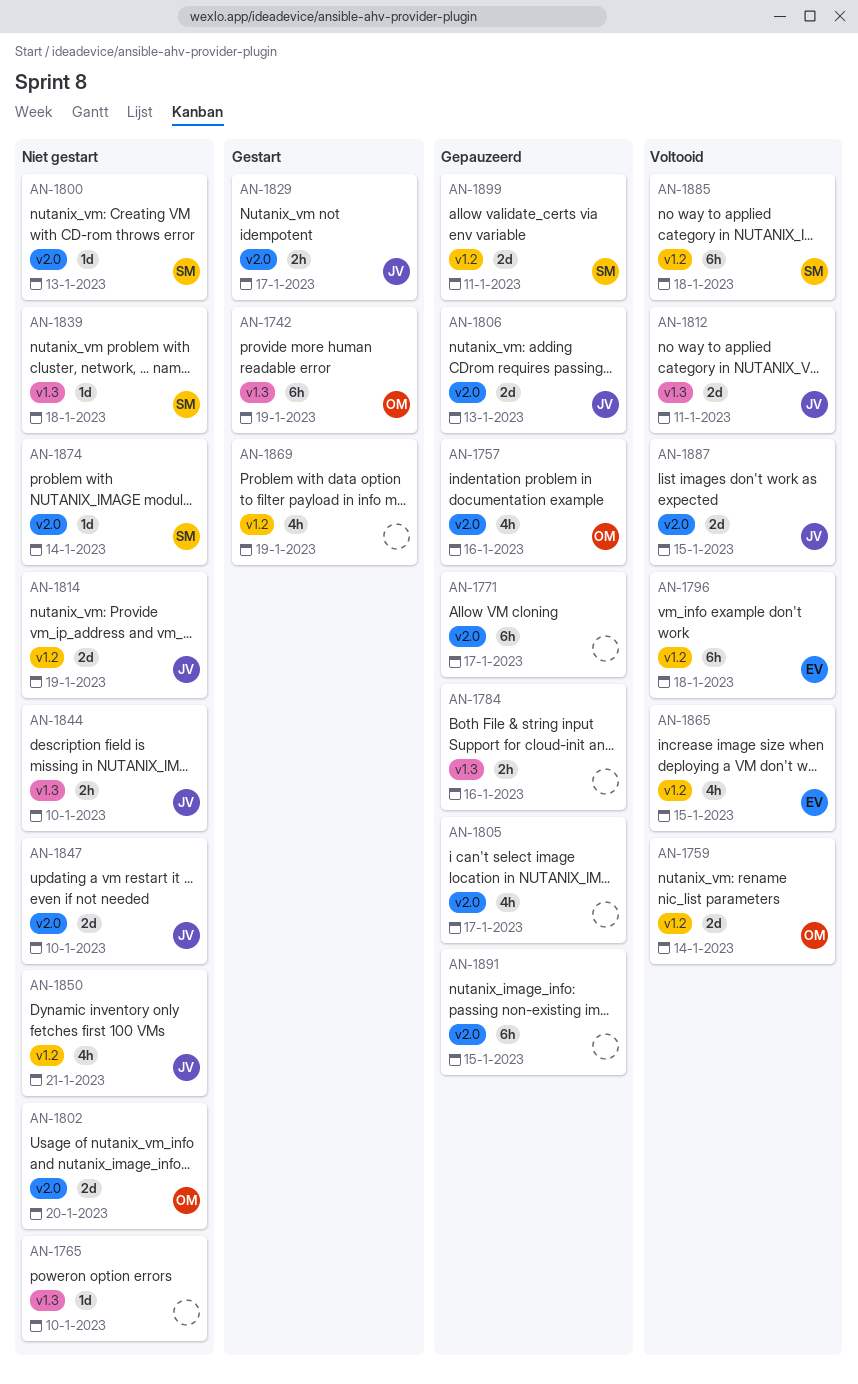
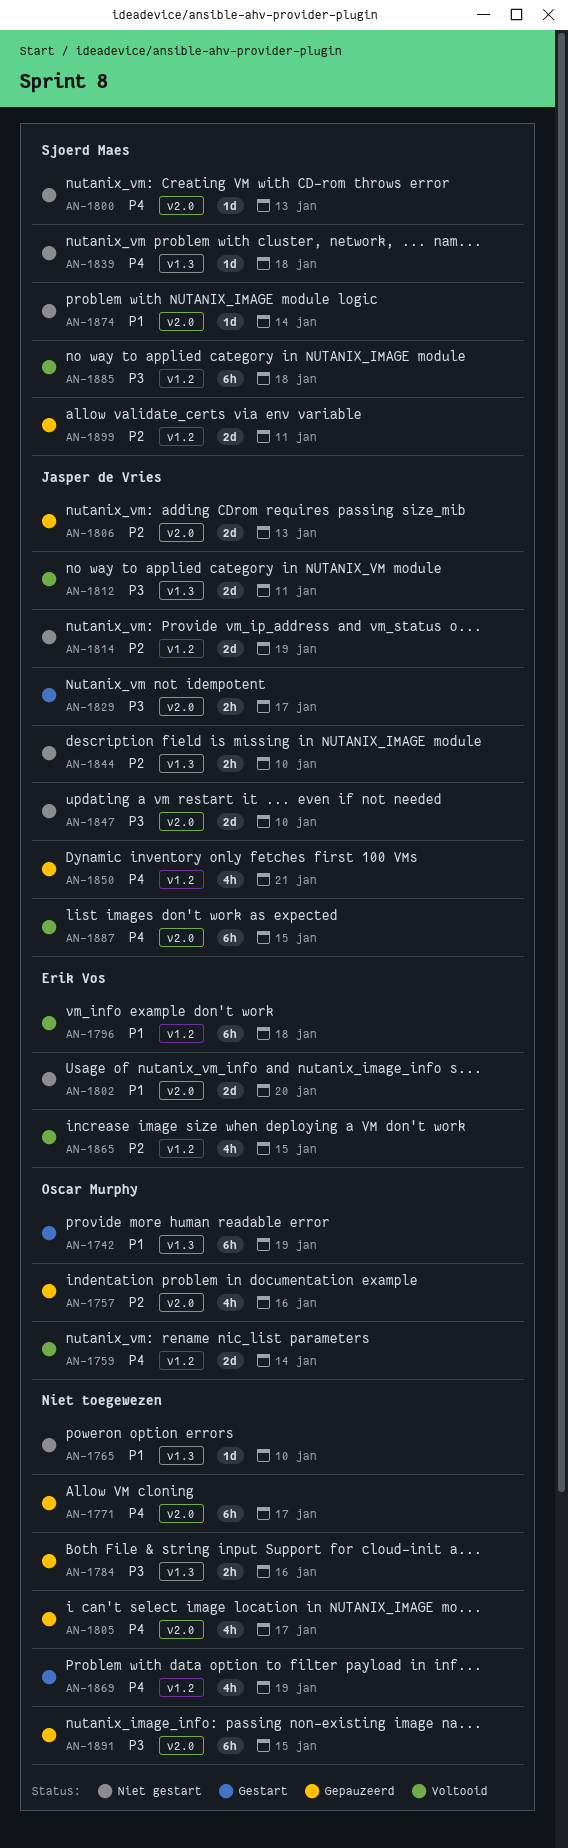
AN-1802, owner: Oscar Murphy -> Erik Vos
AN-1850, status: Niet gestart -> Gepauzeerd
AN-1887, estimate: 2d -> 6h

